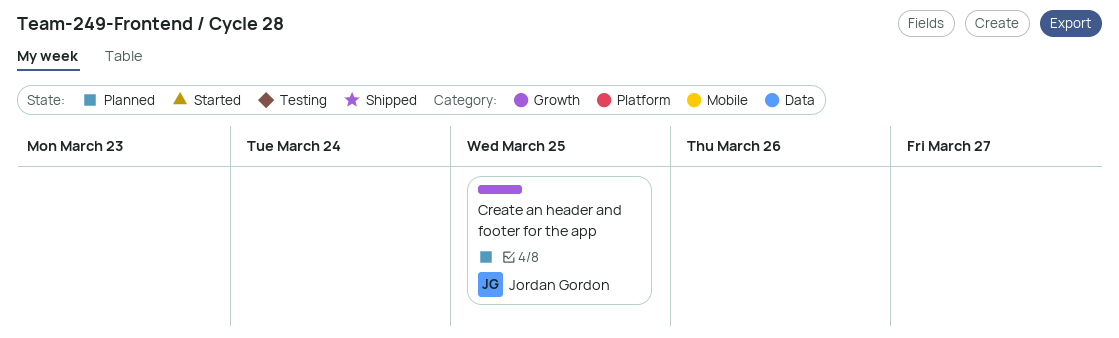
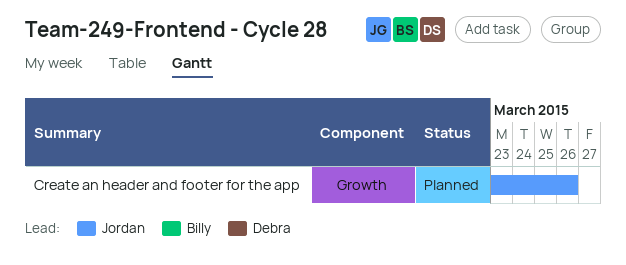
Create an header and footer for the app, due: Mar 25 -> Mar 26

